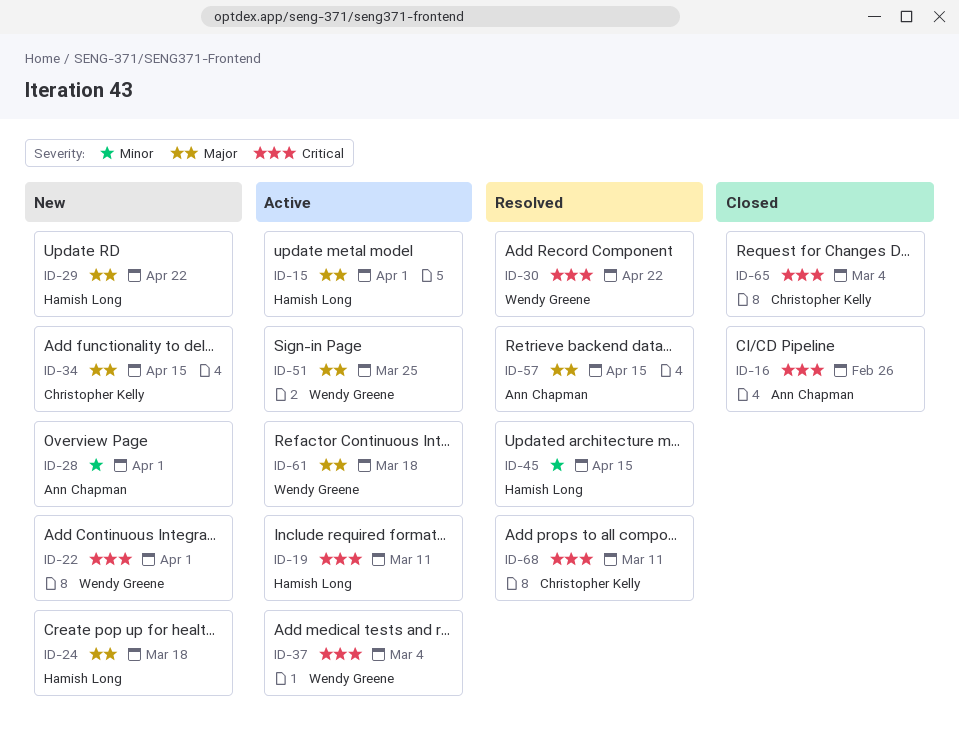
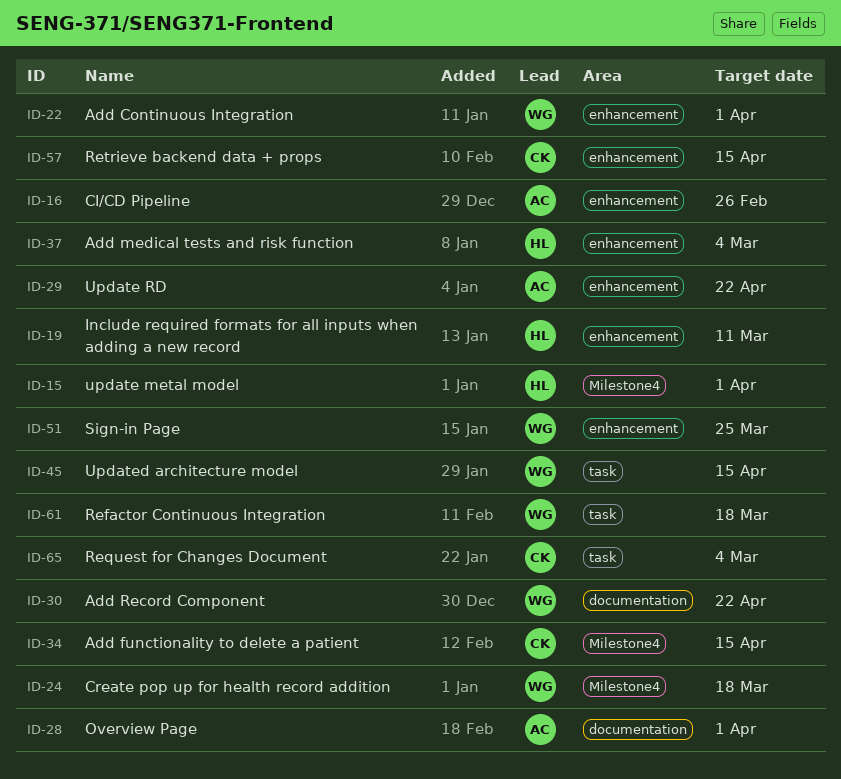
ID-24, owner: Hamish Long -> Wendy Greene
ID-29, owner: Hamish Long -> Ann Chapman
ID-37, owner: Wendy Greene -> Hamish Long
ID-45, owner: Hamish Long -> Wendy Greene
ID-57, owner: Ann Chapman -> Christopher Kelly
ID-68: present -> none

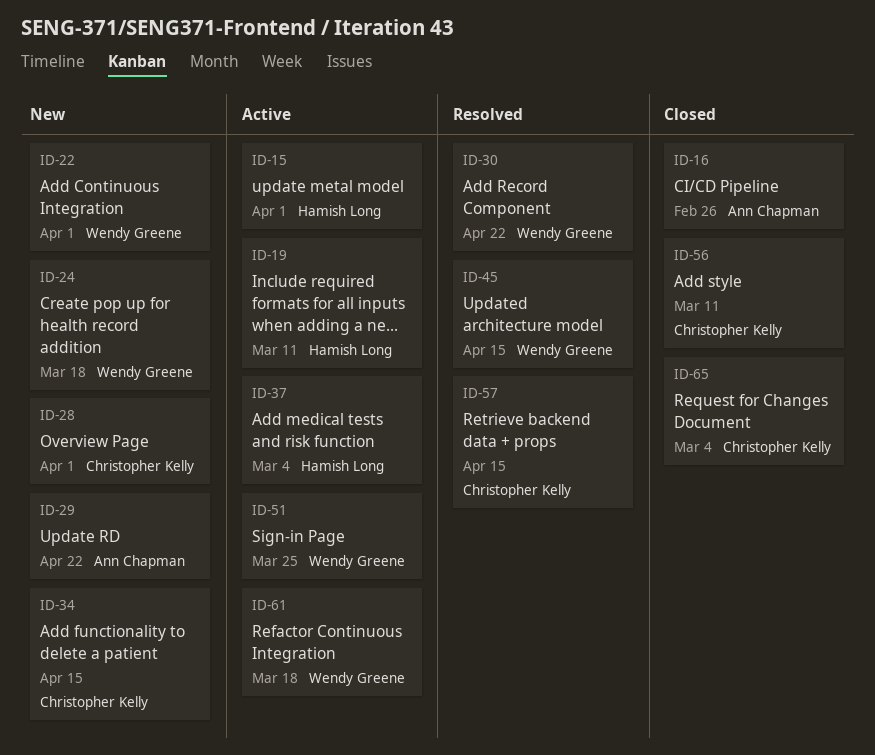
ID-28, owner: Ann Chapman -> Christopher Kelly
ID-56: none -> present

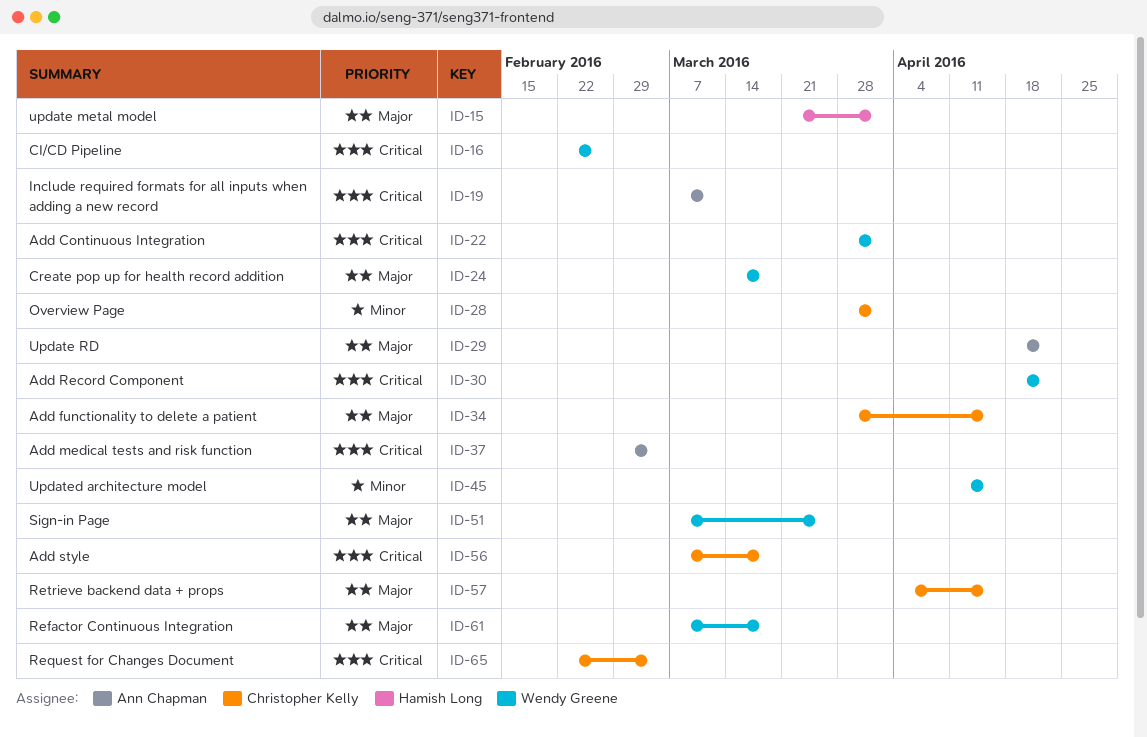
ID-16, owner: Ann Chapman -> Wendy Greene
ID-19, owner: Hamish Long -> Ann Chapman
ID-37, owner: Hamish Long -> Ann Chapman
ID-56, due: Mar 11 -> Mar 18

